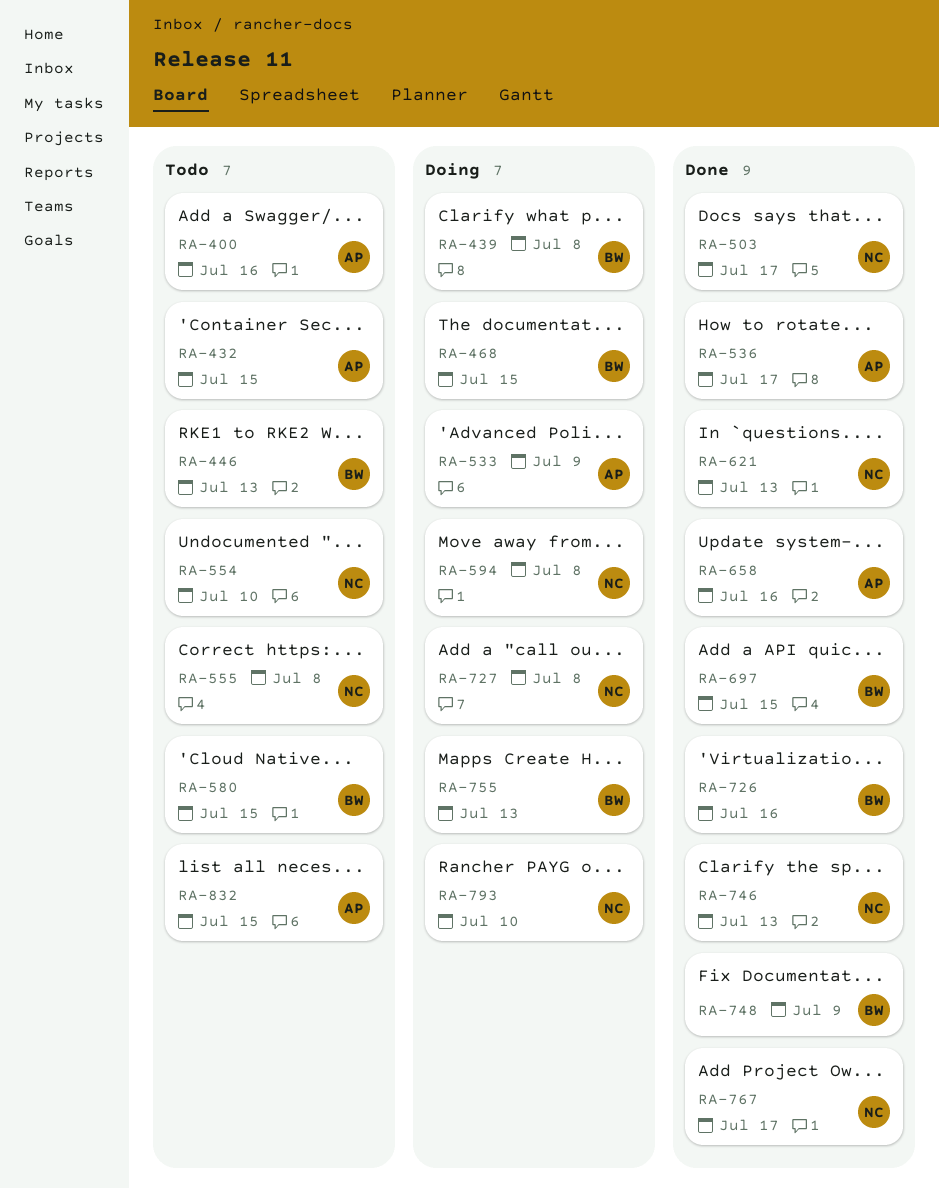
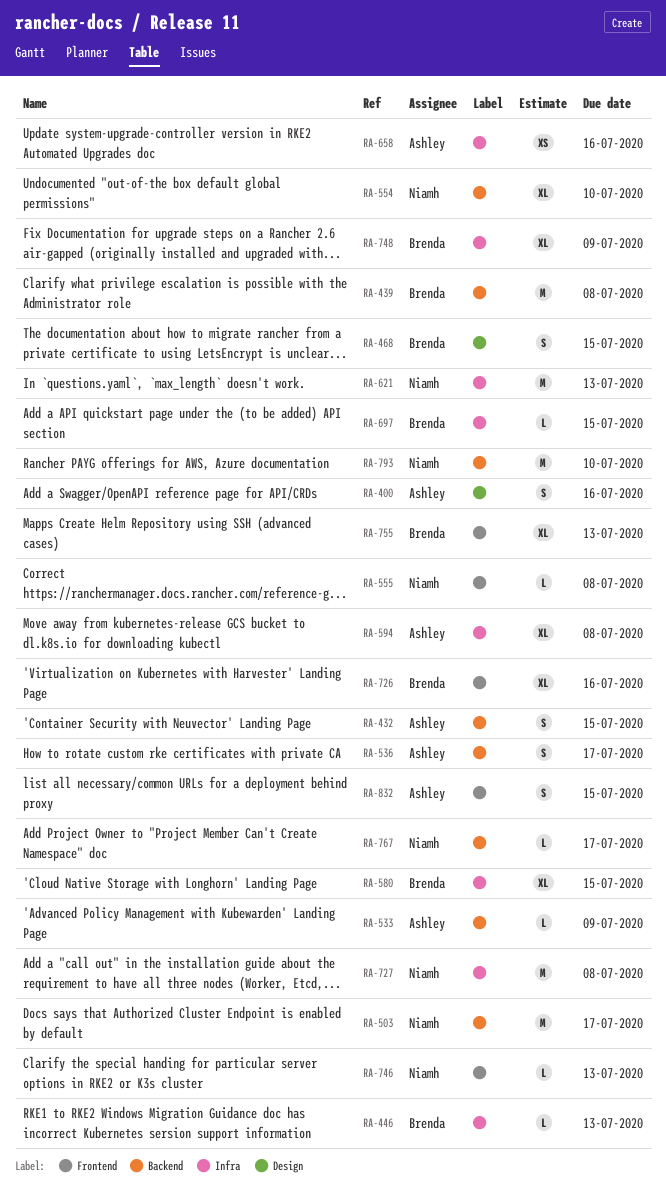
RA-594, owner: Niamh -> Ashley

